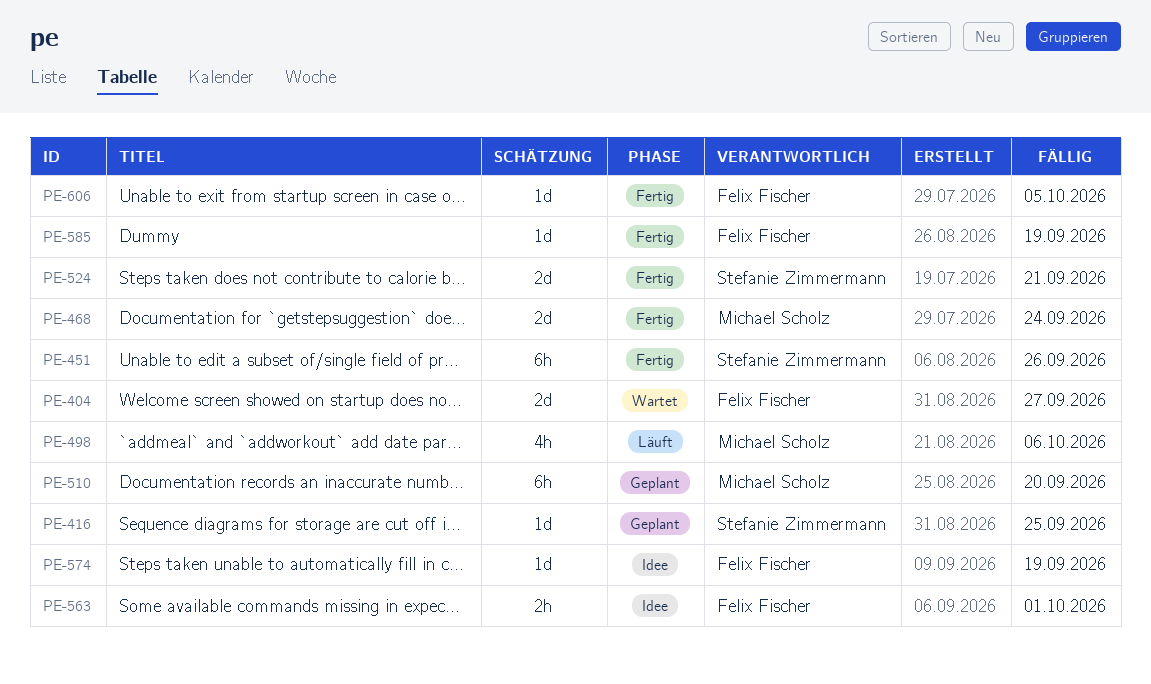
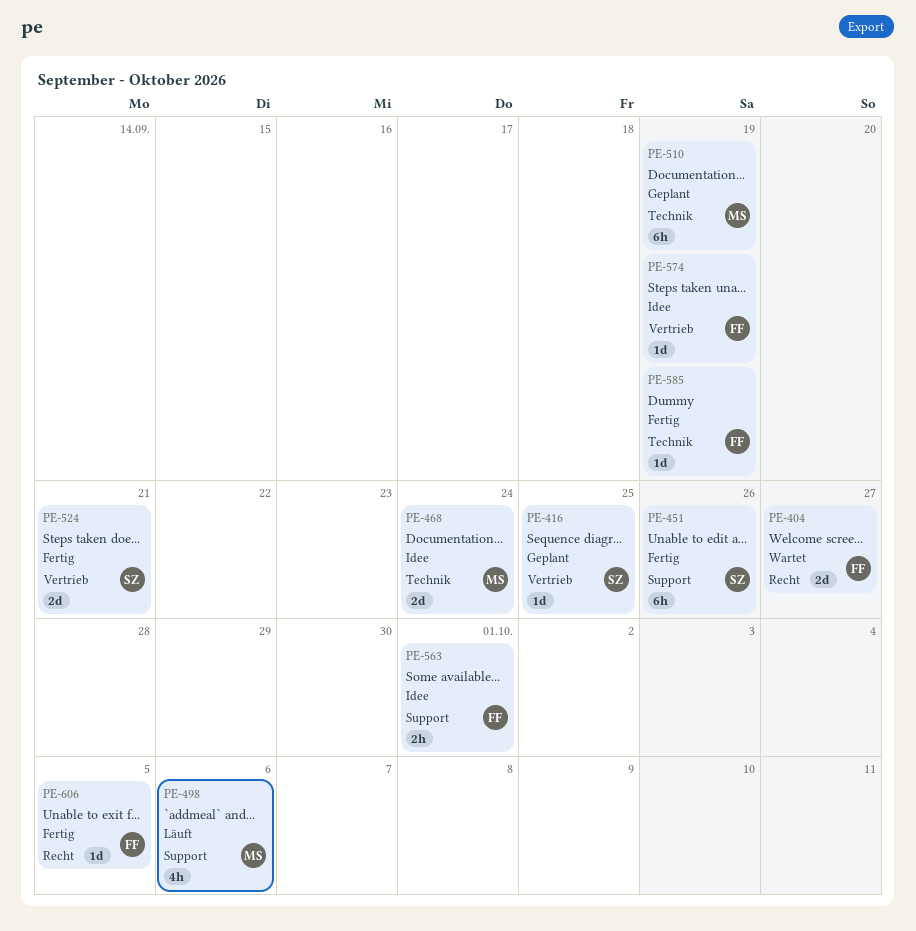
PE-468, status: Fertig -> Idee
PE-510, due: Sep 20 -> Sep 19

